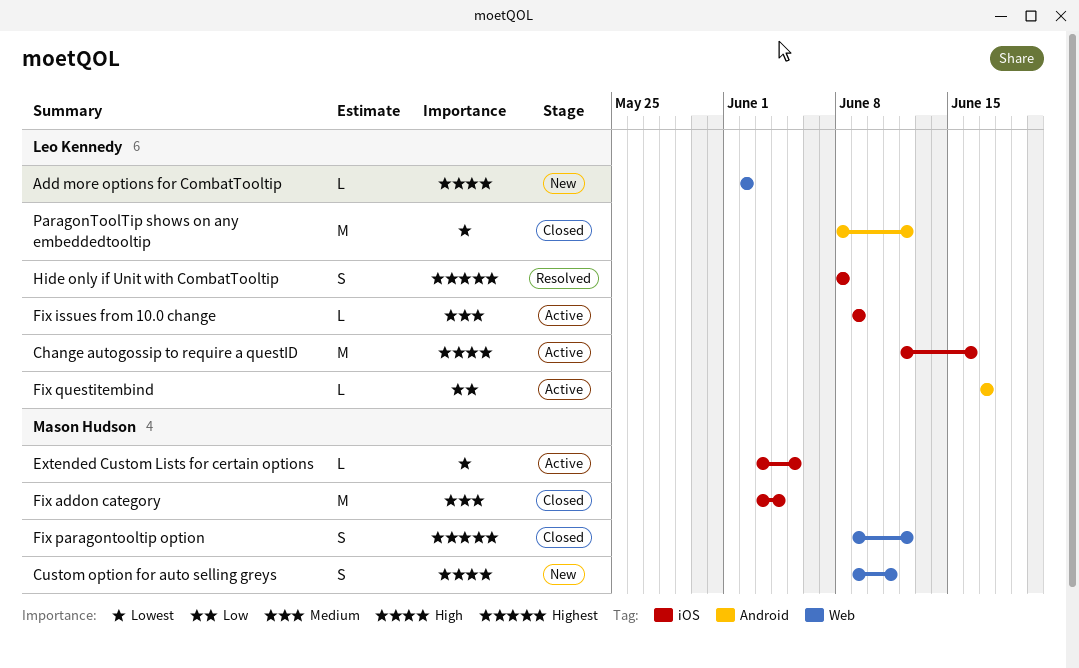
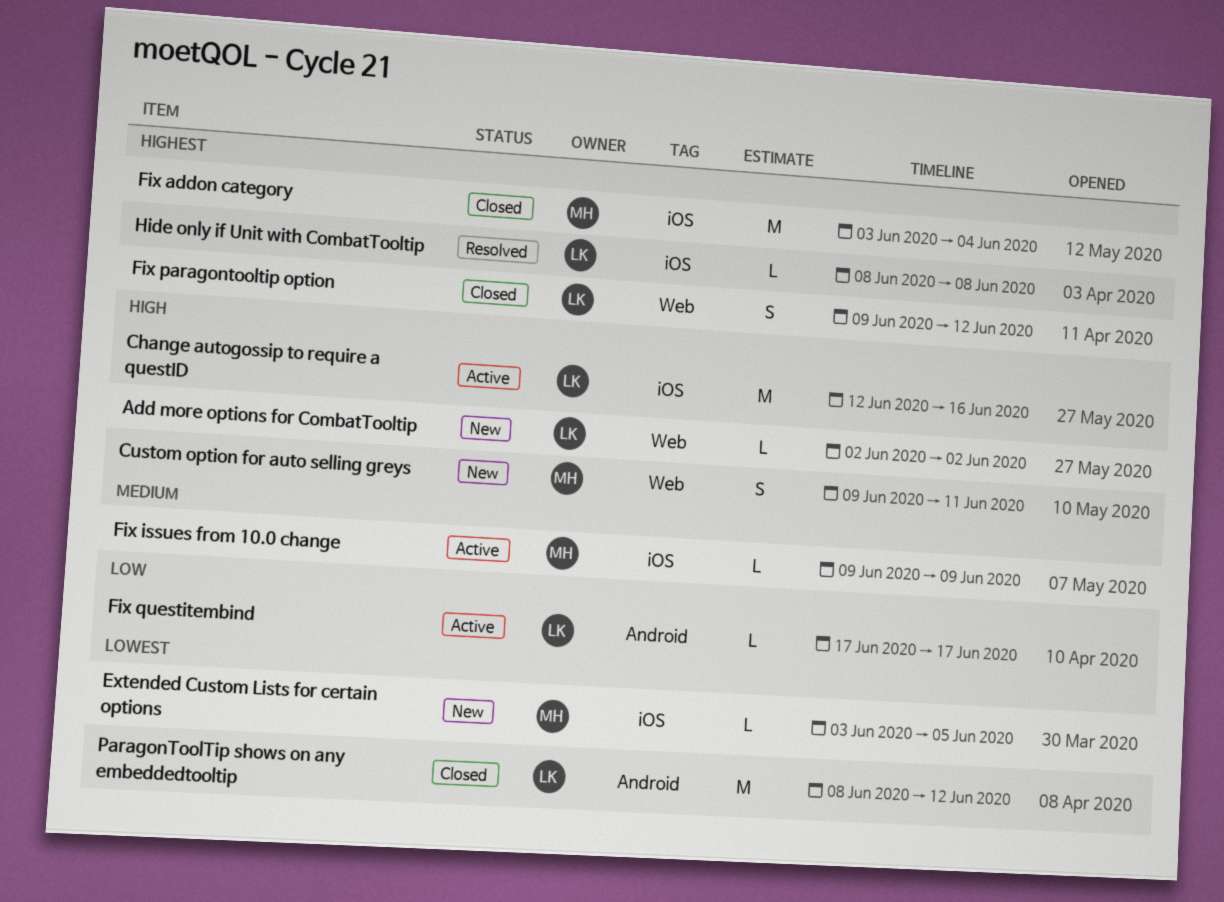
Extended Custom Lists for certain options, status: Active -> New
Fix addon category, priority: Medium -> Highest
Fix issues from 10.0 change, owner: Leo Kennedy -> Mason Hudson
Fix paragontooltip option, owner: Mason Hudson -> Leo Kennedy
Hide only if Unit with CombatTooltip, estimate: S -> L

